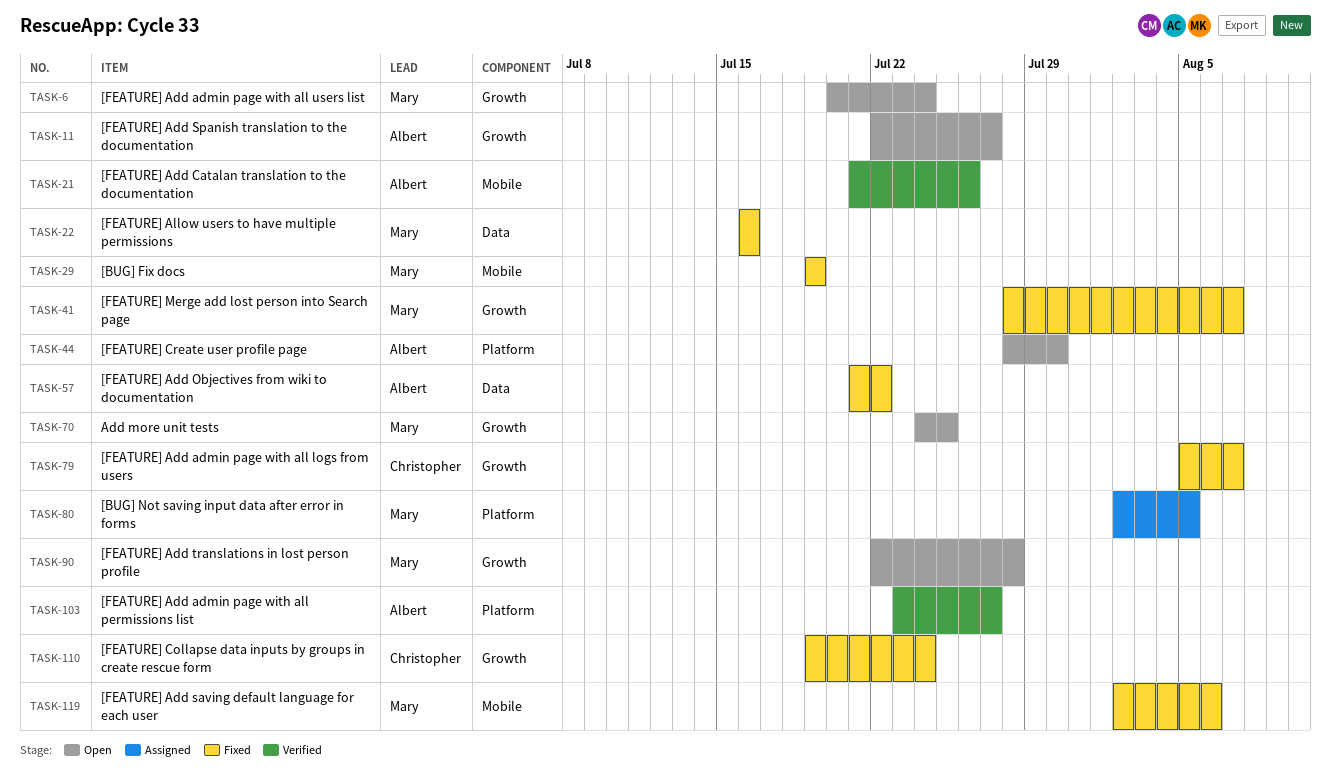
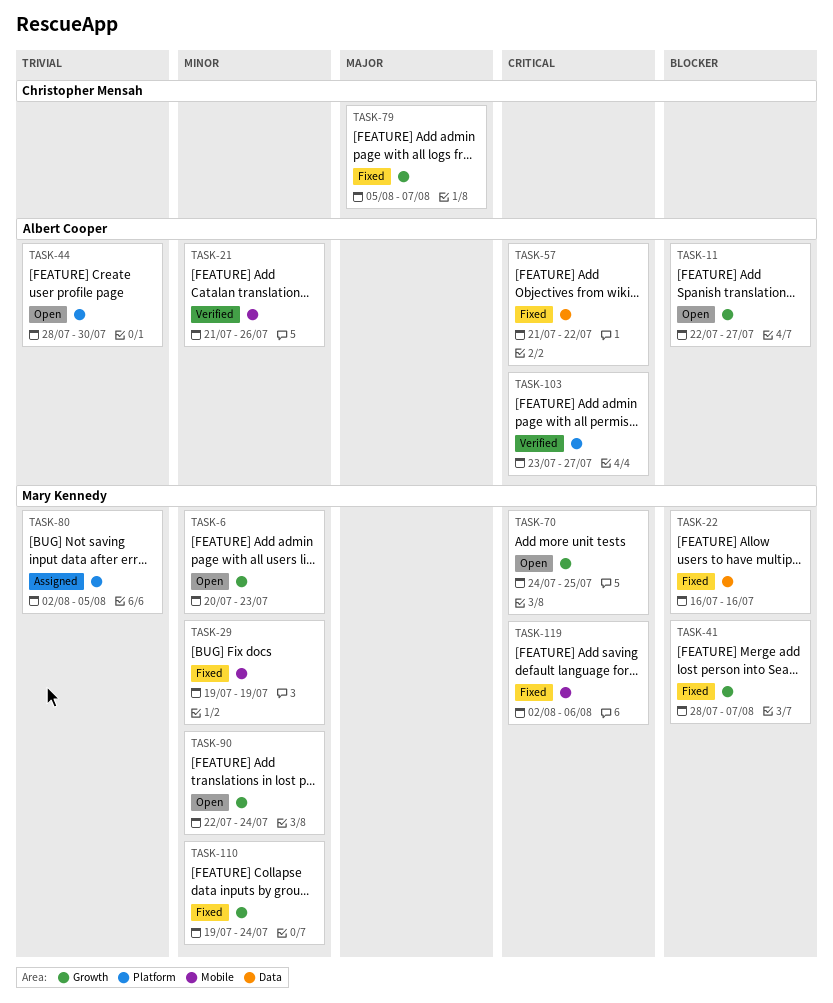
TASK-6, due: Jul 24 -> Jul 23
TASK-90, due: Jul 28 -> Jul 24
TASK-110, owner: Christopher Mensah -> Mary Kennedy

